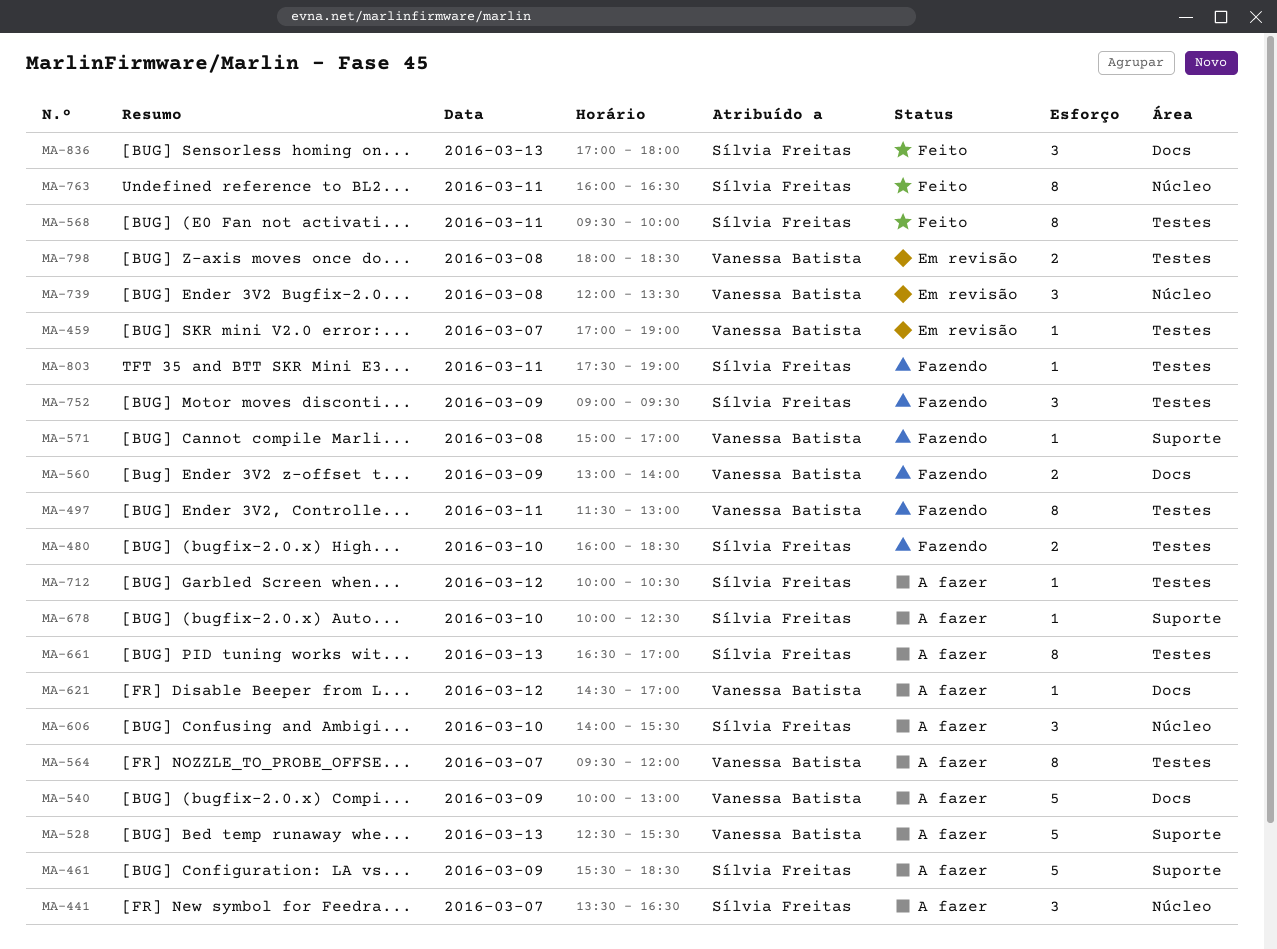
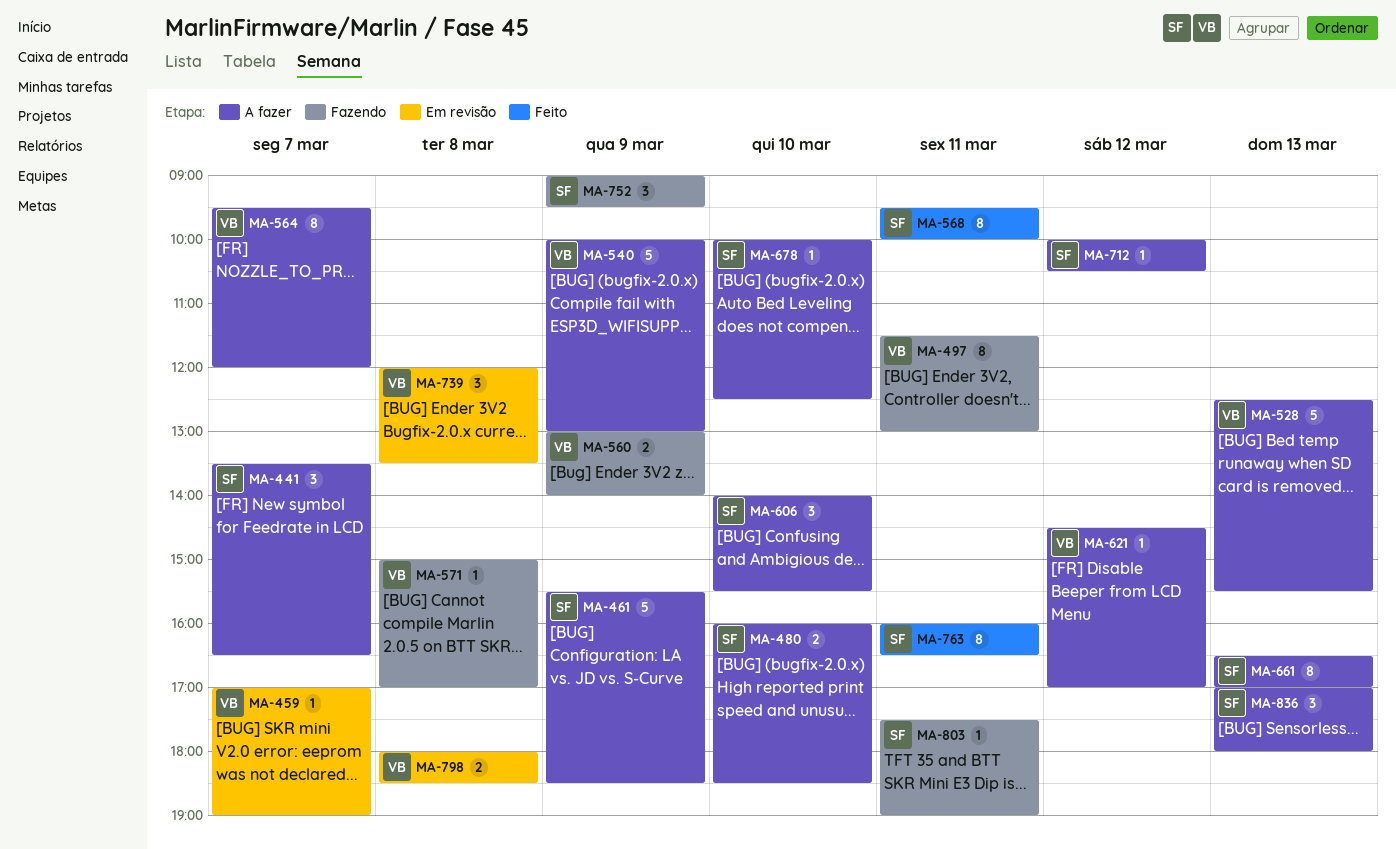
MA-480, status: Fazendo -> A fazer
MA-836, status: Feito -> A fazer

